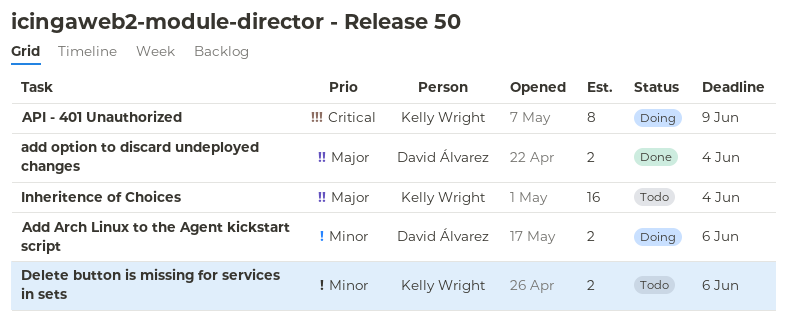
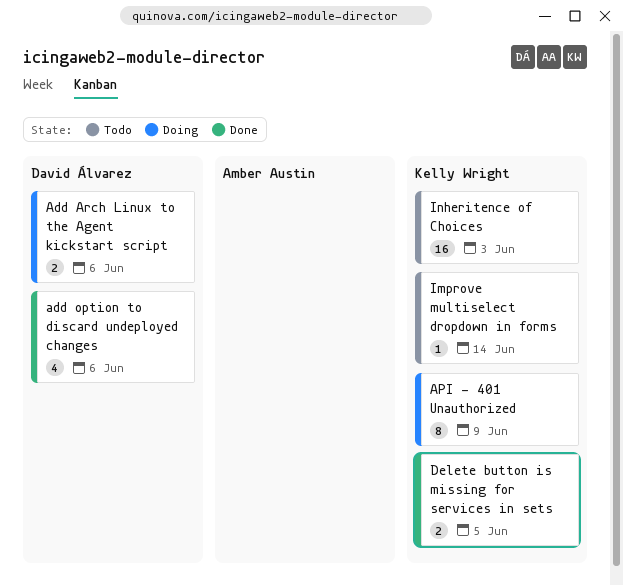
add option to discard undeployed changes, estimate: 2 -> 4
add option to discard undeployed changes, due: Jun 4 -> Jun 6
Delete button is missing for services in sets, status: Todo -> Done
Delete button is missing for services in sets, due: Jun 6 -> Jun 5
Improve multiselect dropdown in forms: none -> present
Inheritence of Choices, due: Jun 4 -> Jun 3

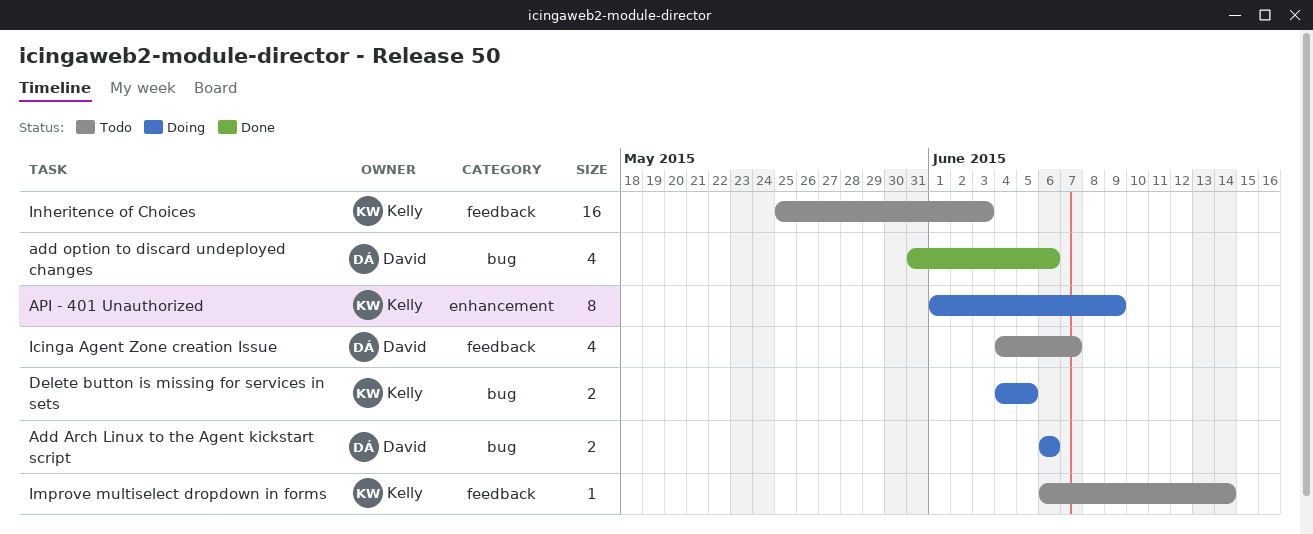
Delete button is missing for services in sets, status: Done -> Doing
Icinga Agent Zone creation Issue: none -> present

